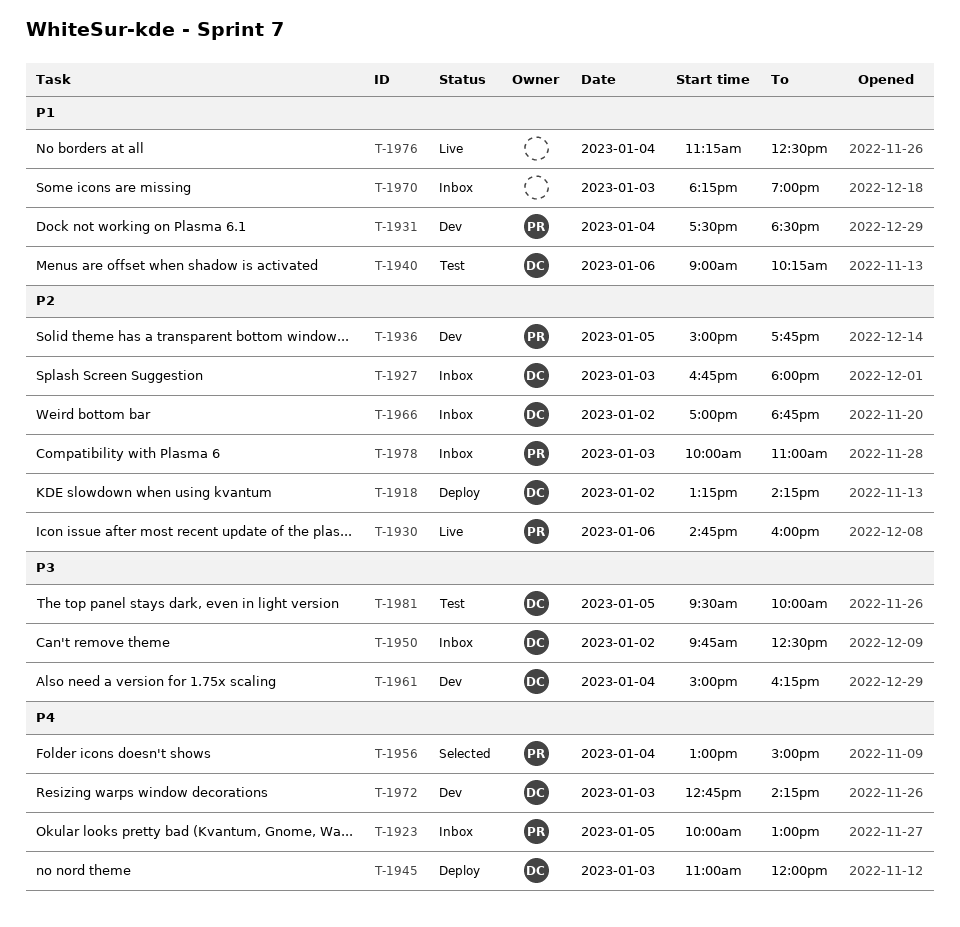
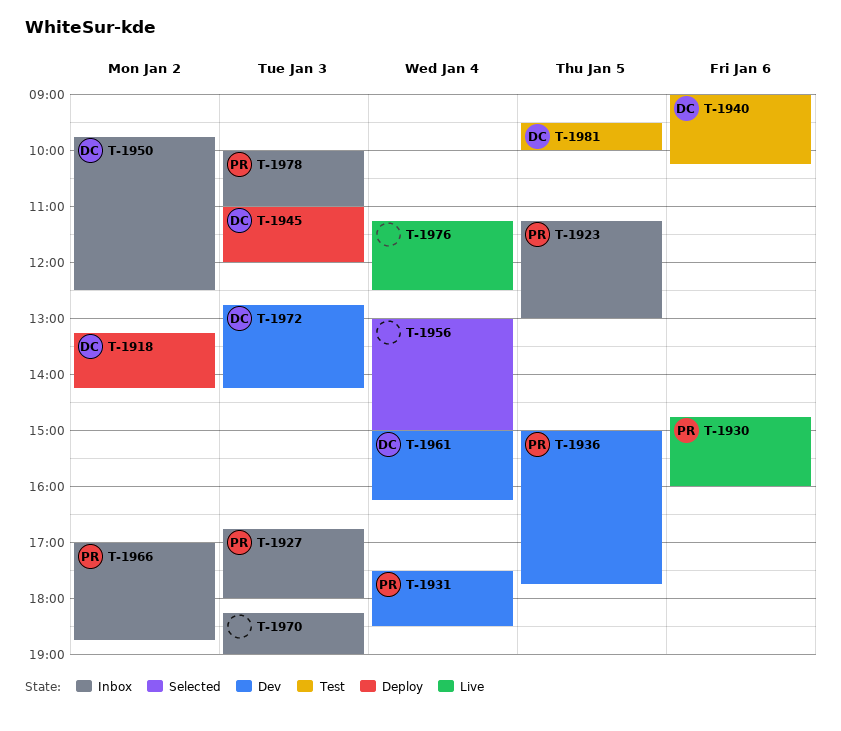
T-1923, begins: 10:00 -> 11:15
T-1927, owner: DC -> PR
T-1956, owner: PR -> none
T-1966, owner: DC -> PR

